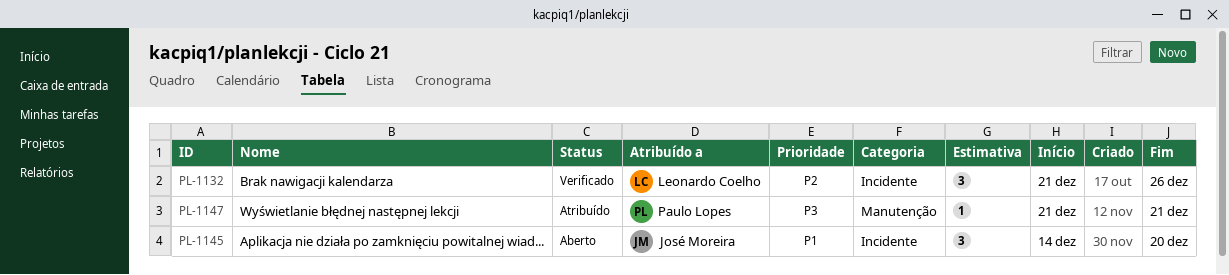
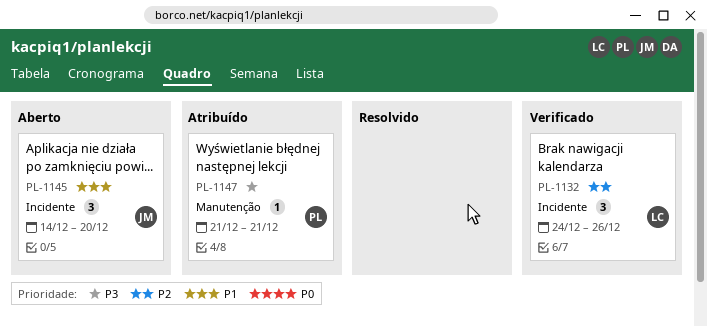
PL-1132, start: Dec 21 -> Dec 24

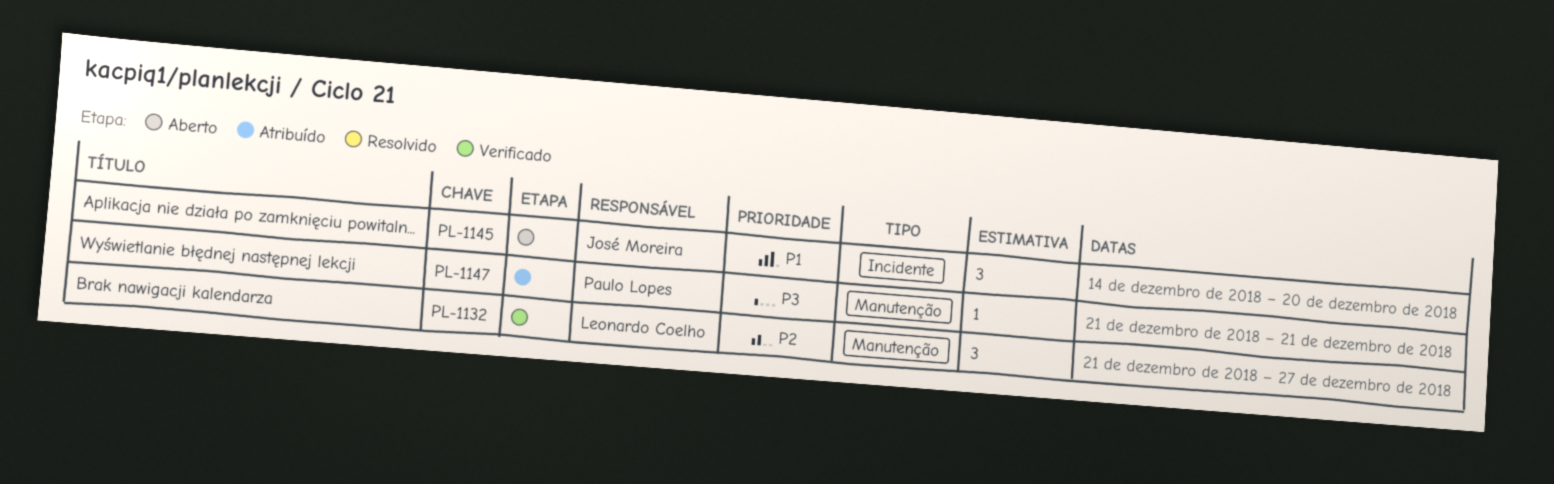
PL-1132, label: Incidente -> Manutenção
PL-1132, start: Dec 24 -> Dec 21
PL-1132, due: Dec 26 -> Dec 27

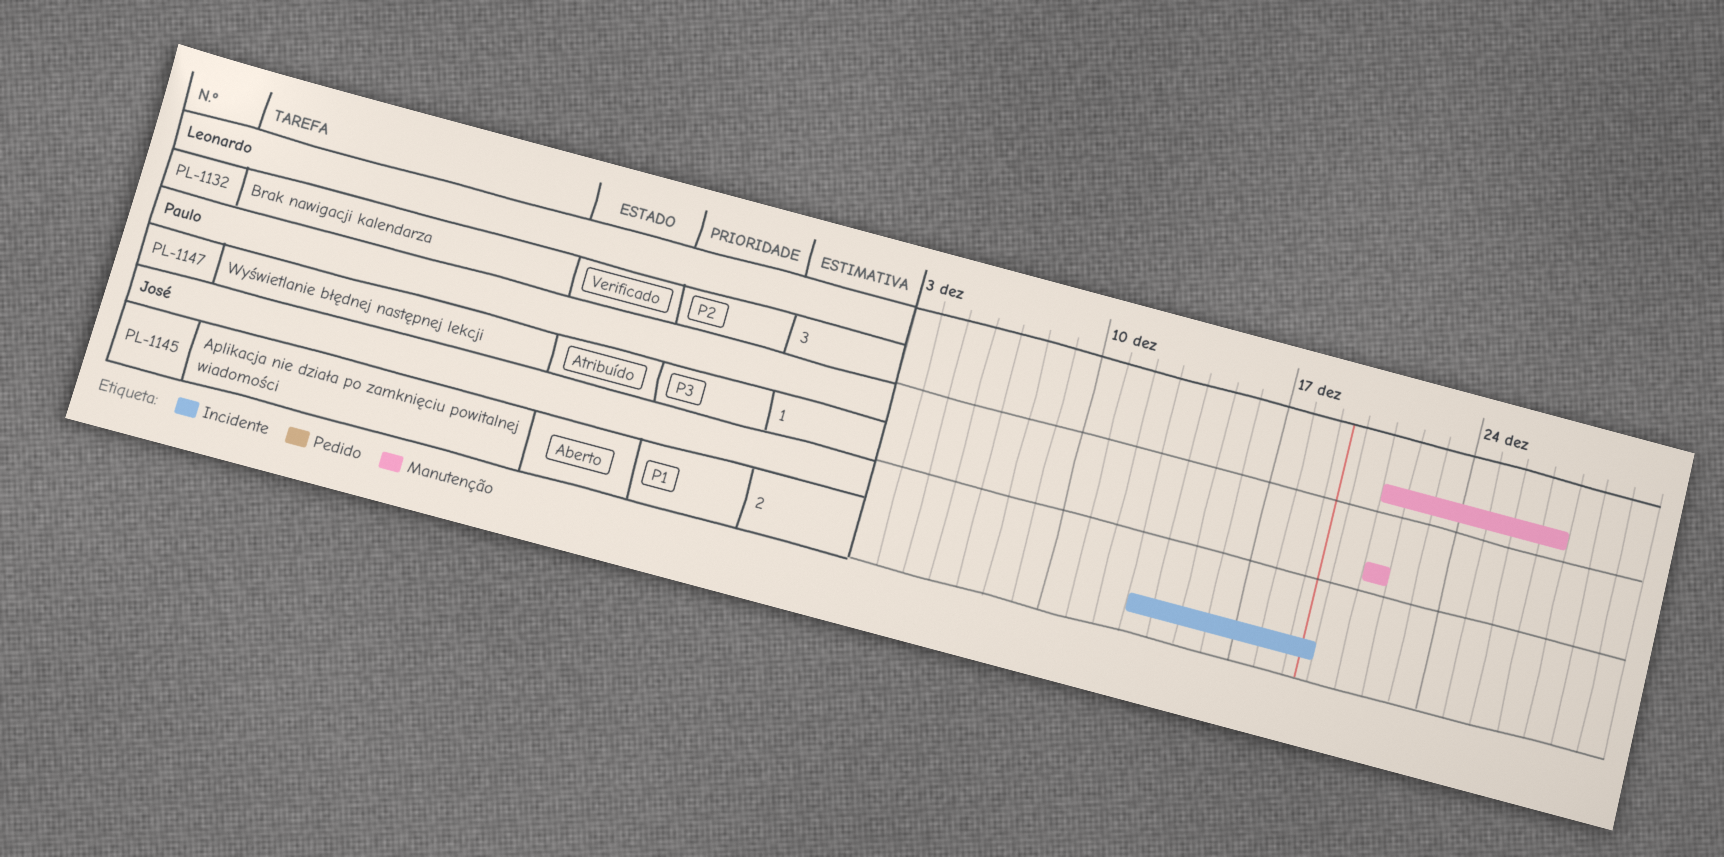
PL-1145, estimate: 3 -> 2
PL-1145, start: Dec 14 -> Dec 13
PL-1145, due: Dec 20 -> Dec 19

